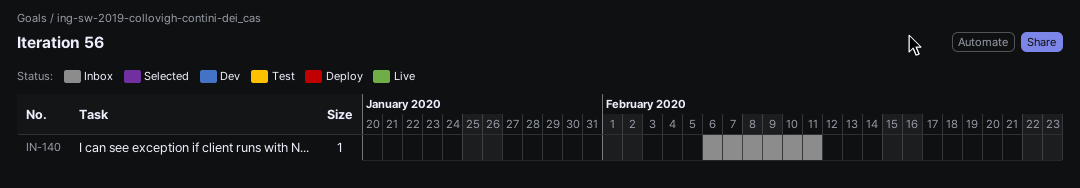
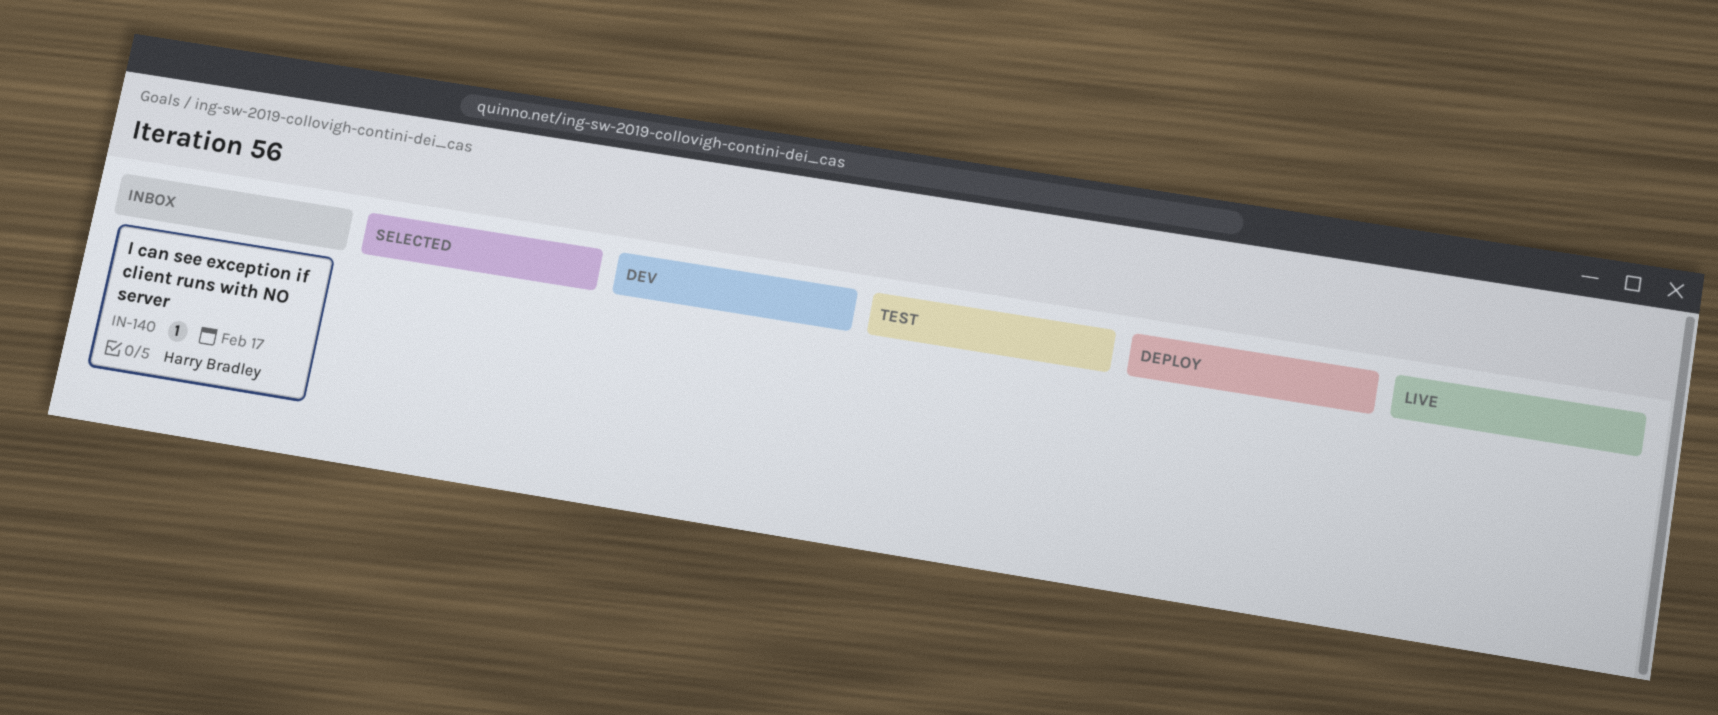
IN-140, due: Feb 11 -> Feb 17

